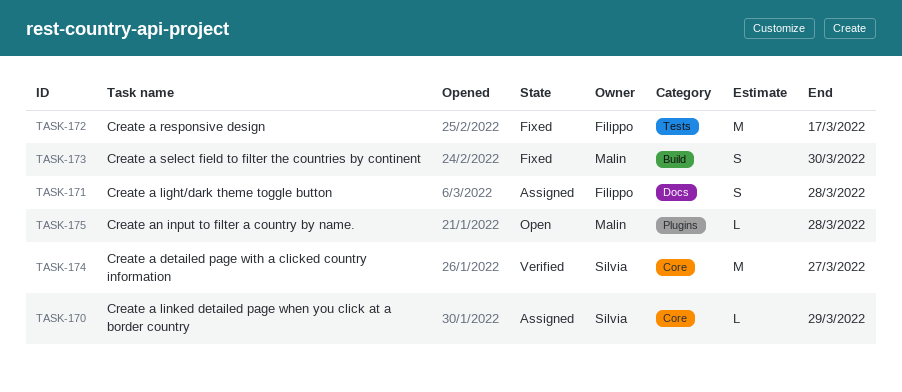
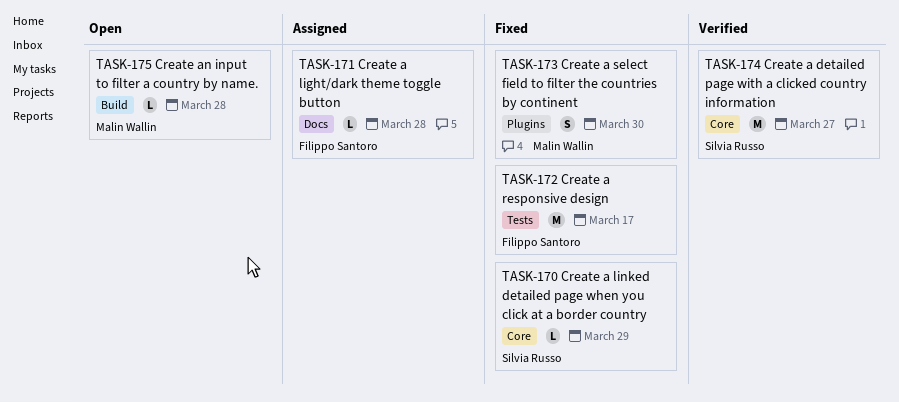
TASK-170, status: Assigned -> Fixed
TASK-171, estimate: S -> L
TASK-173, label: Build -> Plugins
TASK-175, label: Plugins -> Build

